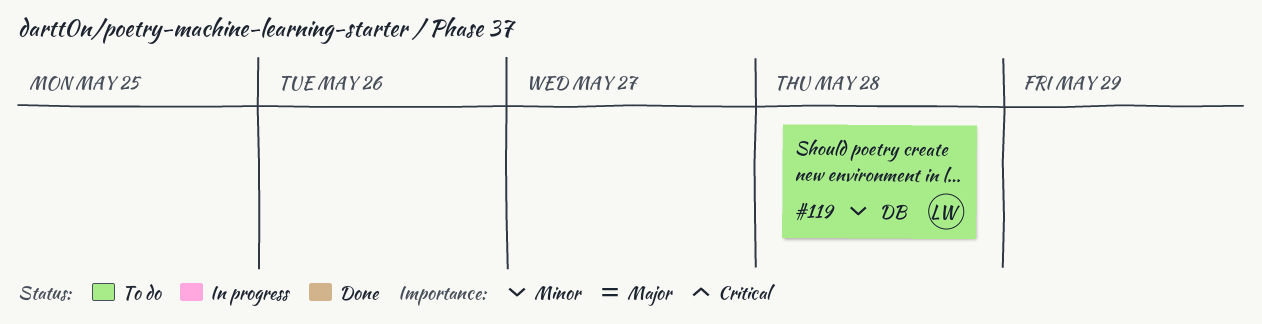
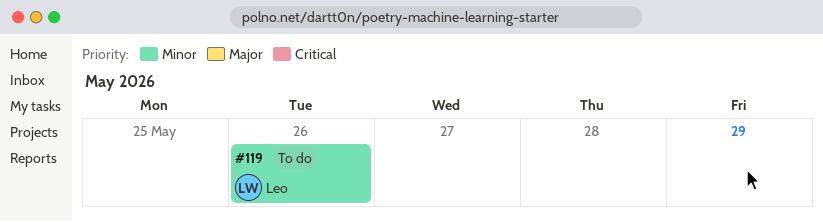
#119, due: May 28 -> May 26

